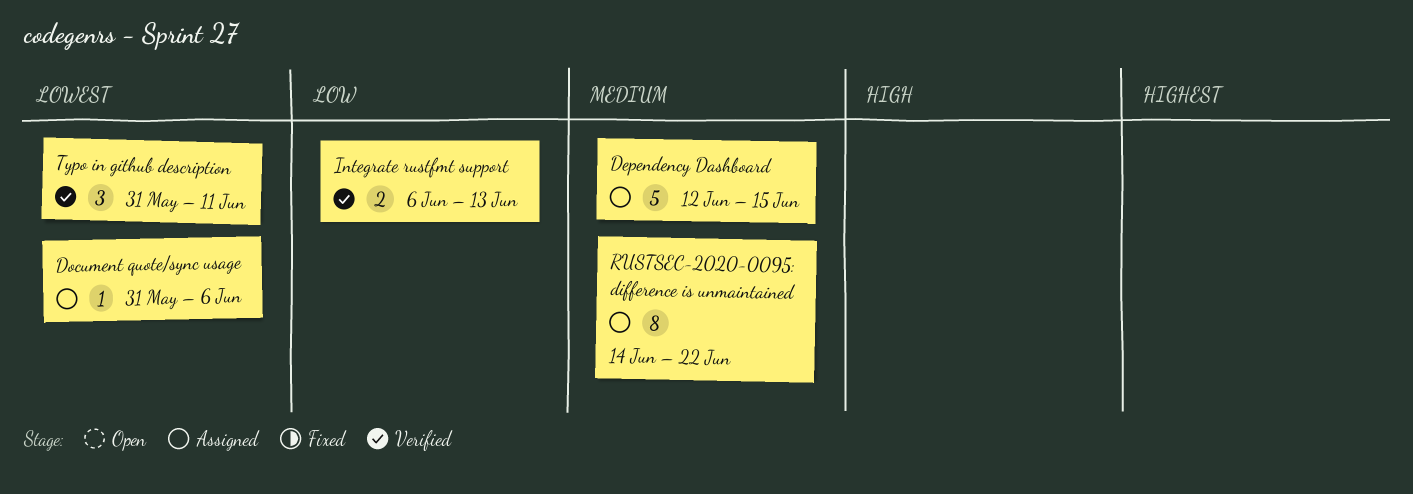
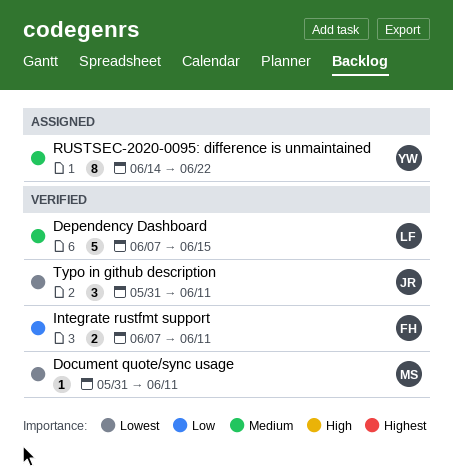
Dependency Dashboard, status: Assigned -> Verified
Dependency Dashboard, start: Jun 12 -> Jun 7
Document quote/sync usage, status: Assigned -> Verified
Document quote/sync usage, due: Jun 6 -> Jun 11
Integrate rustfmt support, start: Jun 6 -> Jun 7
Integrate rustfmt support, due: Jun 13 -> Jun 11

